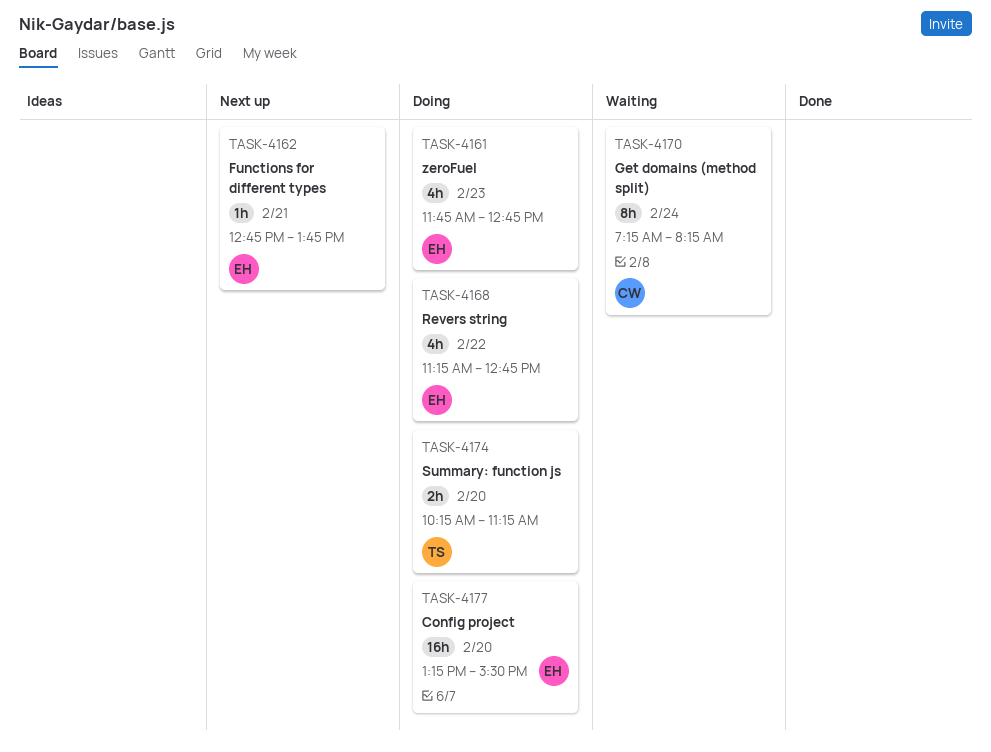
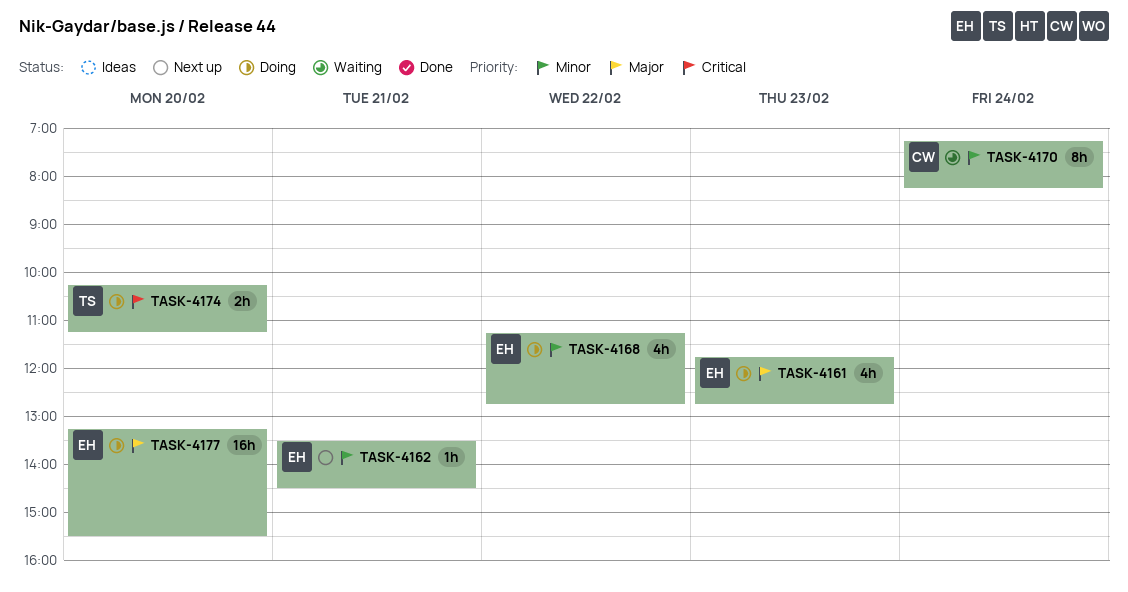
TASK-4162, begins: 12:45 -> 13:30
TASK-4162, ends: 13:45 -> 14:30

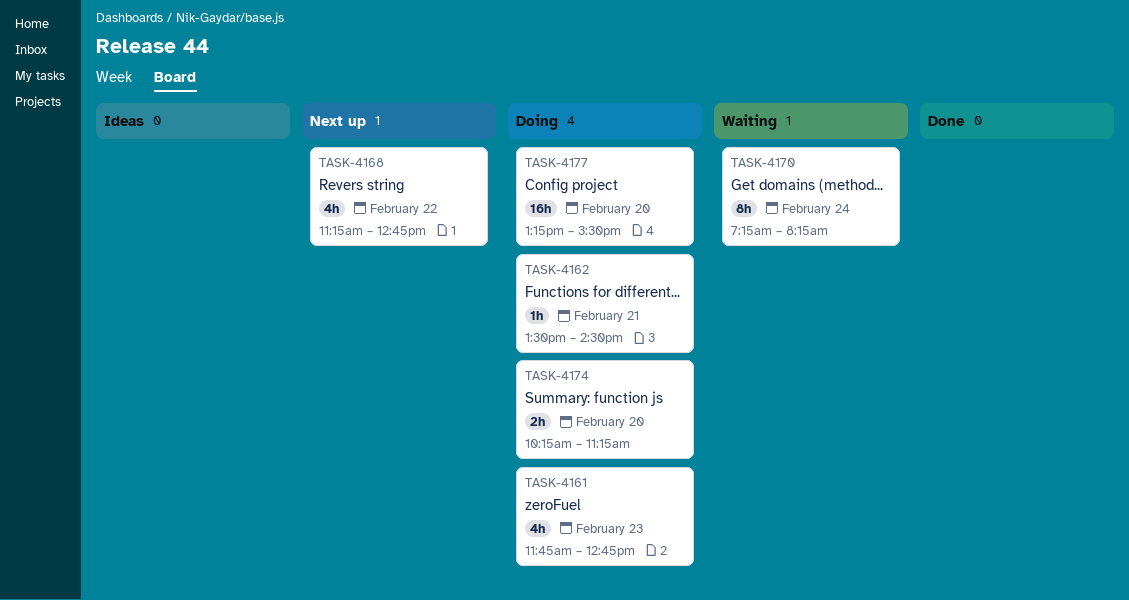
TASK-4162, status: Next up -> Doing
TASK-4168, status: Doing -> Next up

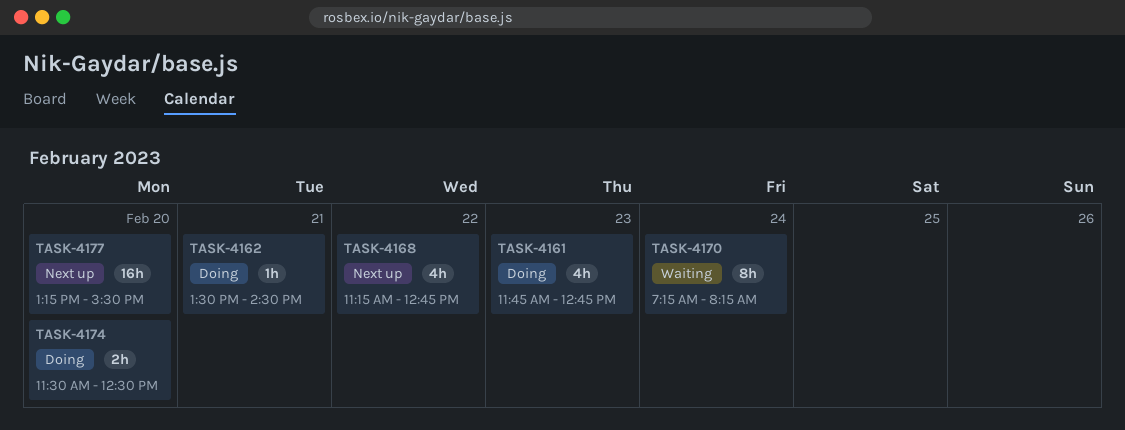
TASK-4174, begins: 10:15 -> 11:30
TASK-4174, ends: 11:15 -> 12:30
TASK-4177, status: Doing -> Next up

